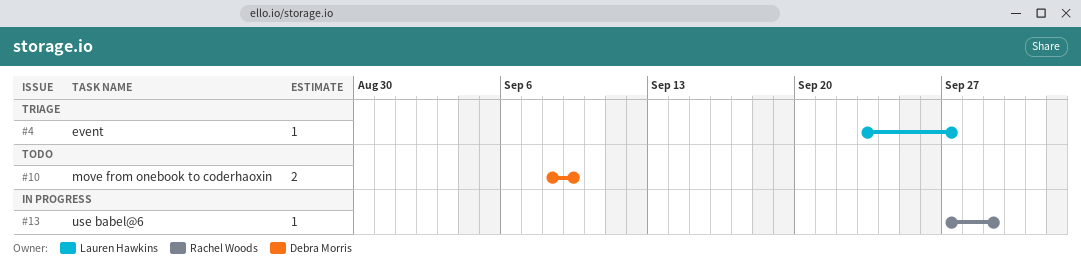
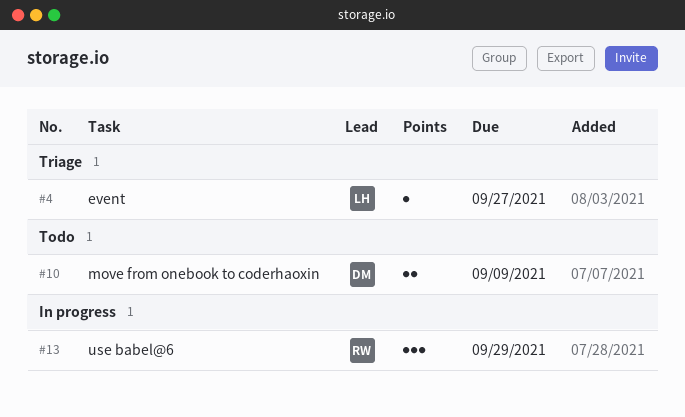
#13, estimate: 1 -> 3

